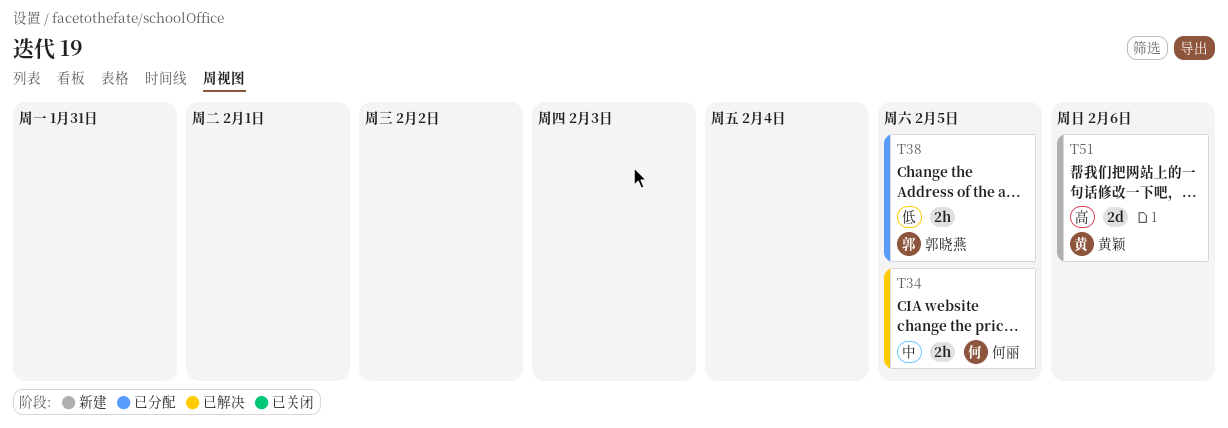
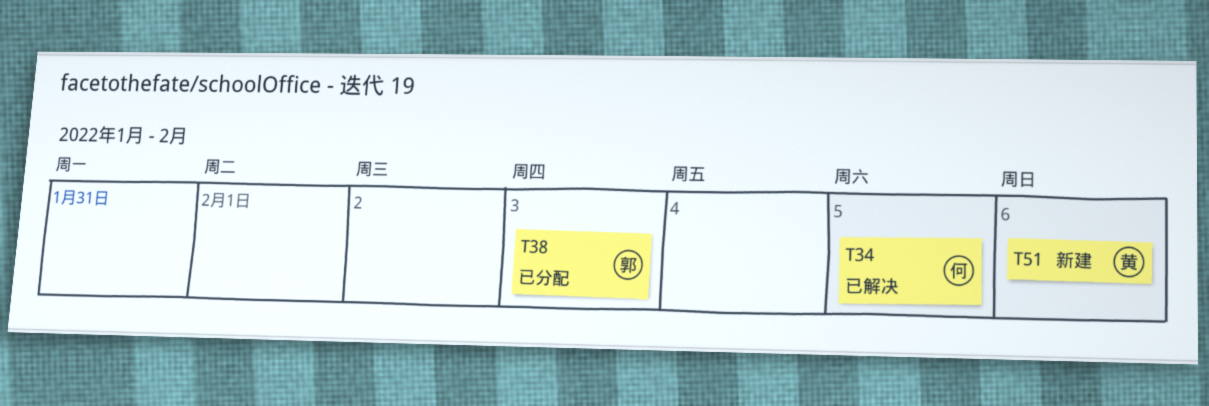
T38, due: Feb 5 -> Feb 3

